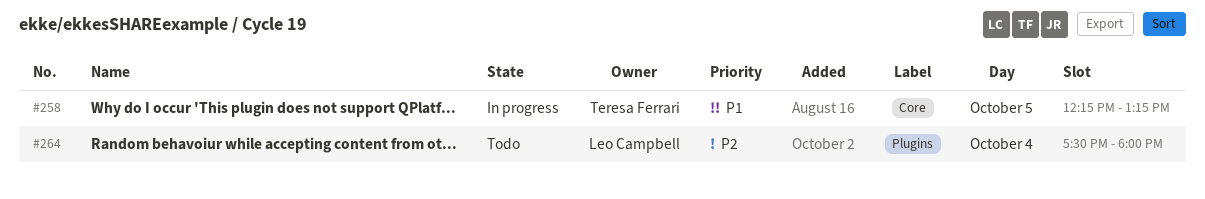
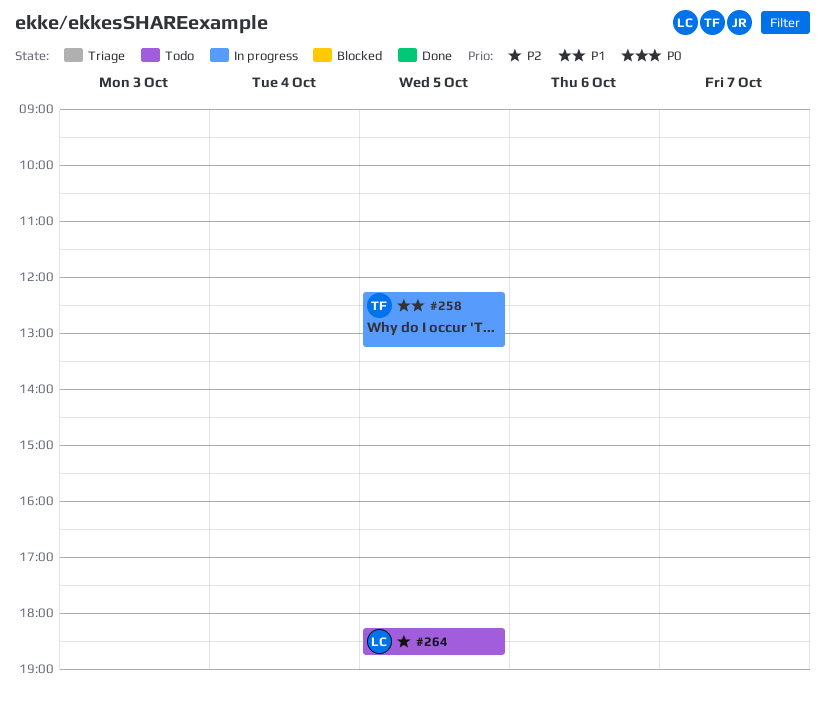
#264, day: Oct 4 -> Oct 5
#264, begins: 17:30 -> 18:15
#264, ends: 18:00 -> 18:45

